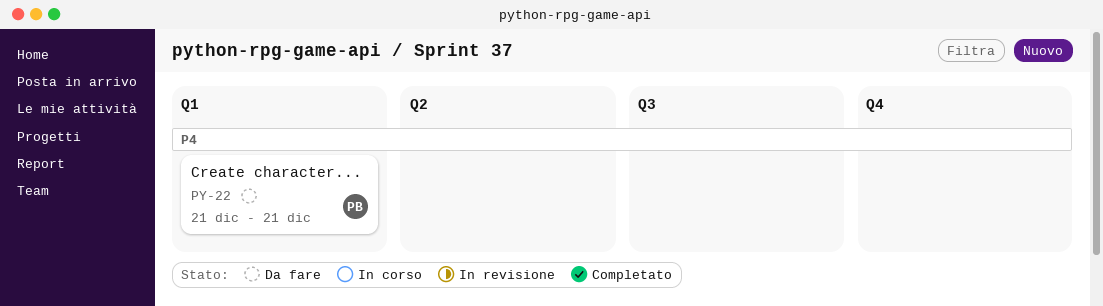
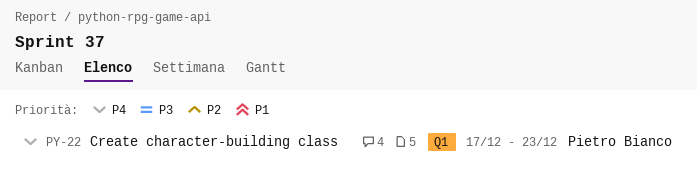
PY-22, start: Dec 21 -> Dec 17
PY-22, due: Dec 21 -> Dec 23

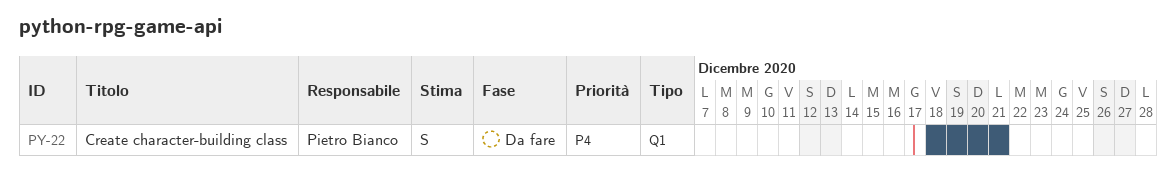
PY-22, start: Dec 17 -> Dec 18
PY-22, due: Dec 23 -> Dec 21

